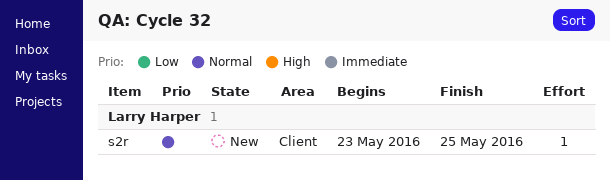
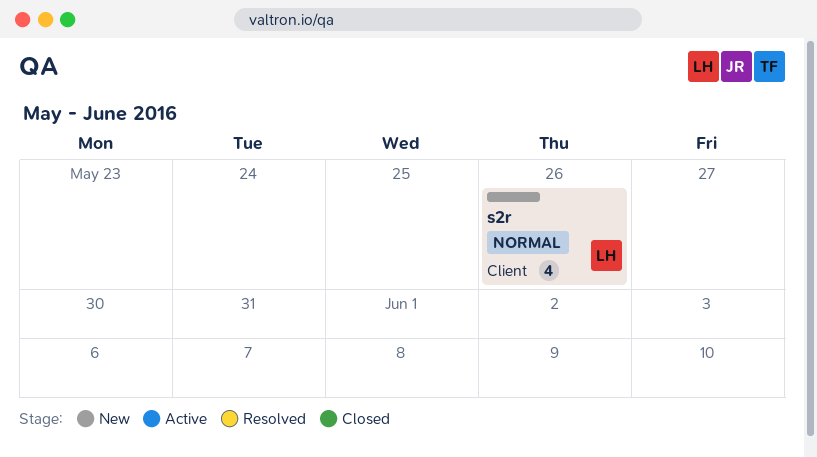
s2r, estimate: 1 -> 4
s2r, due: May 25 -> May 26

